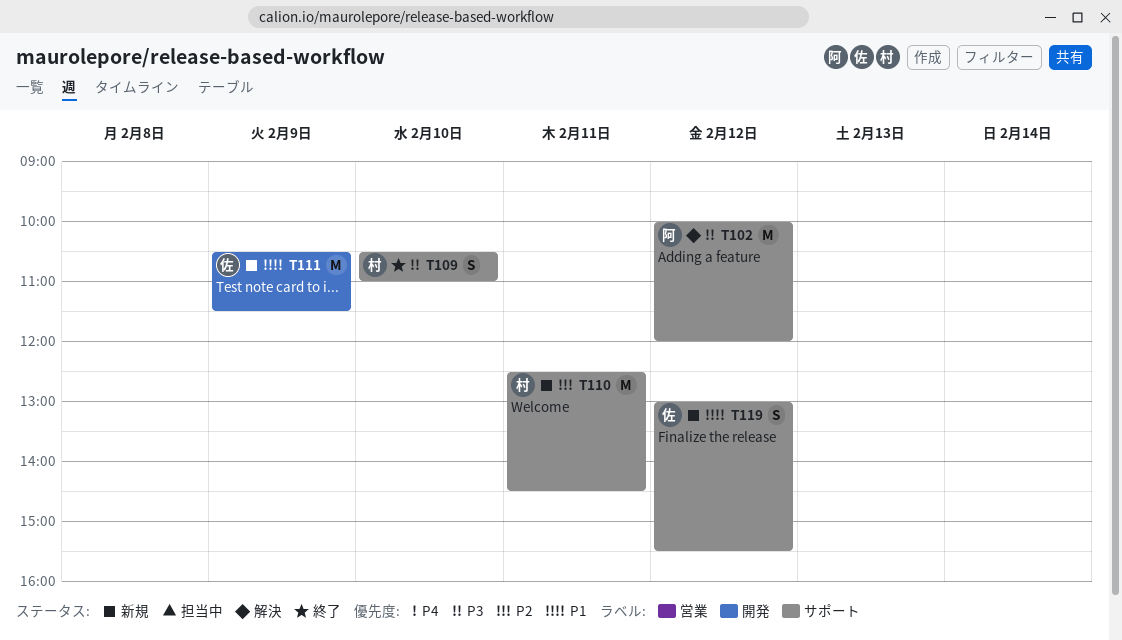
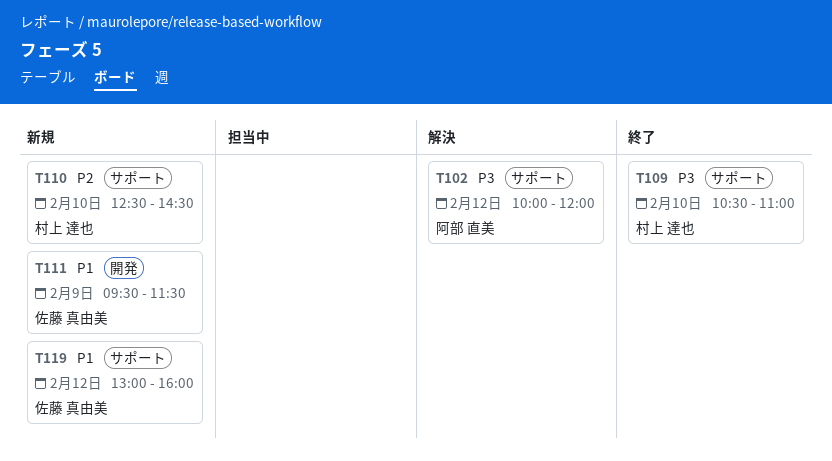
T110, day: Feb 11 -> Feb 10
T111, begins: 10:30 -> 09:30
T119, ends: 15:30 -> 16:00

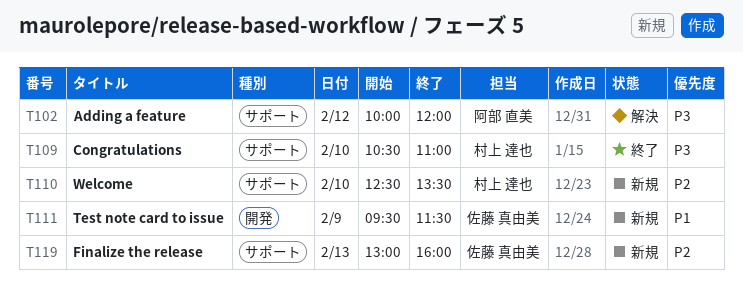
T110, ends: 14:30 -> 13:30
T119, priority: P1 -> P2
T119, day: Feb 12 -> Feb 13

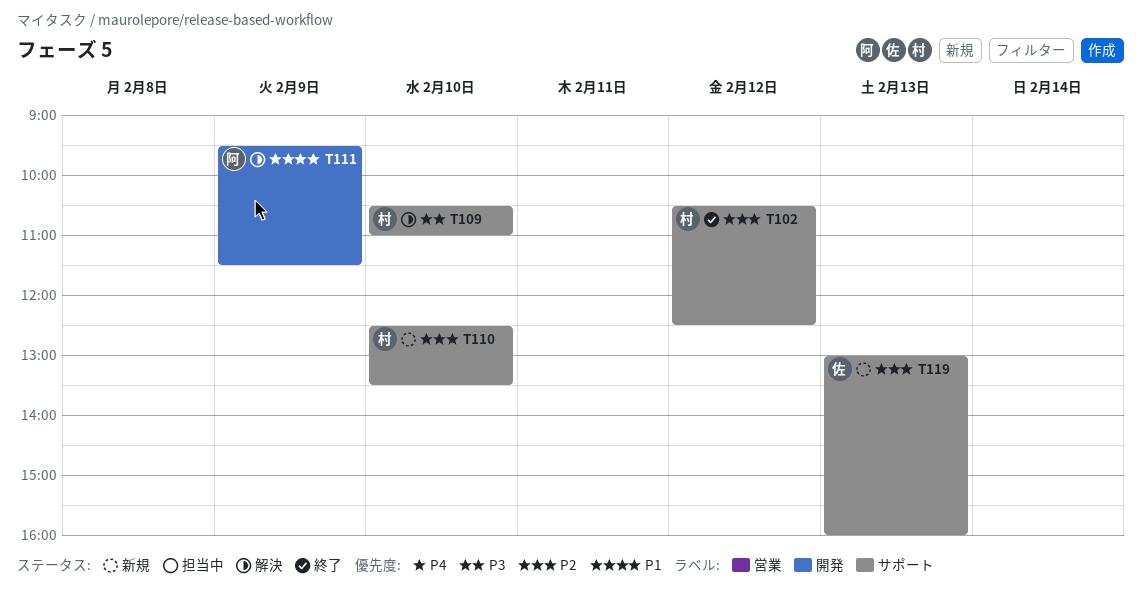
T102, status: 解決 -> 終了
T102, owner: 阿部 直美 -> 村上 達也
T102, priority: P3 -> P2
T102, begins: 10:00 -> 10:30
T102, ends: 12:00 -> 12:30
T109, status: 終了 -> 解決
T111, status: 新規 -> 解決
T111, owner: 佐藤 真由美 -> 阿部 直美

